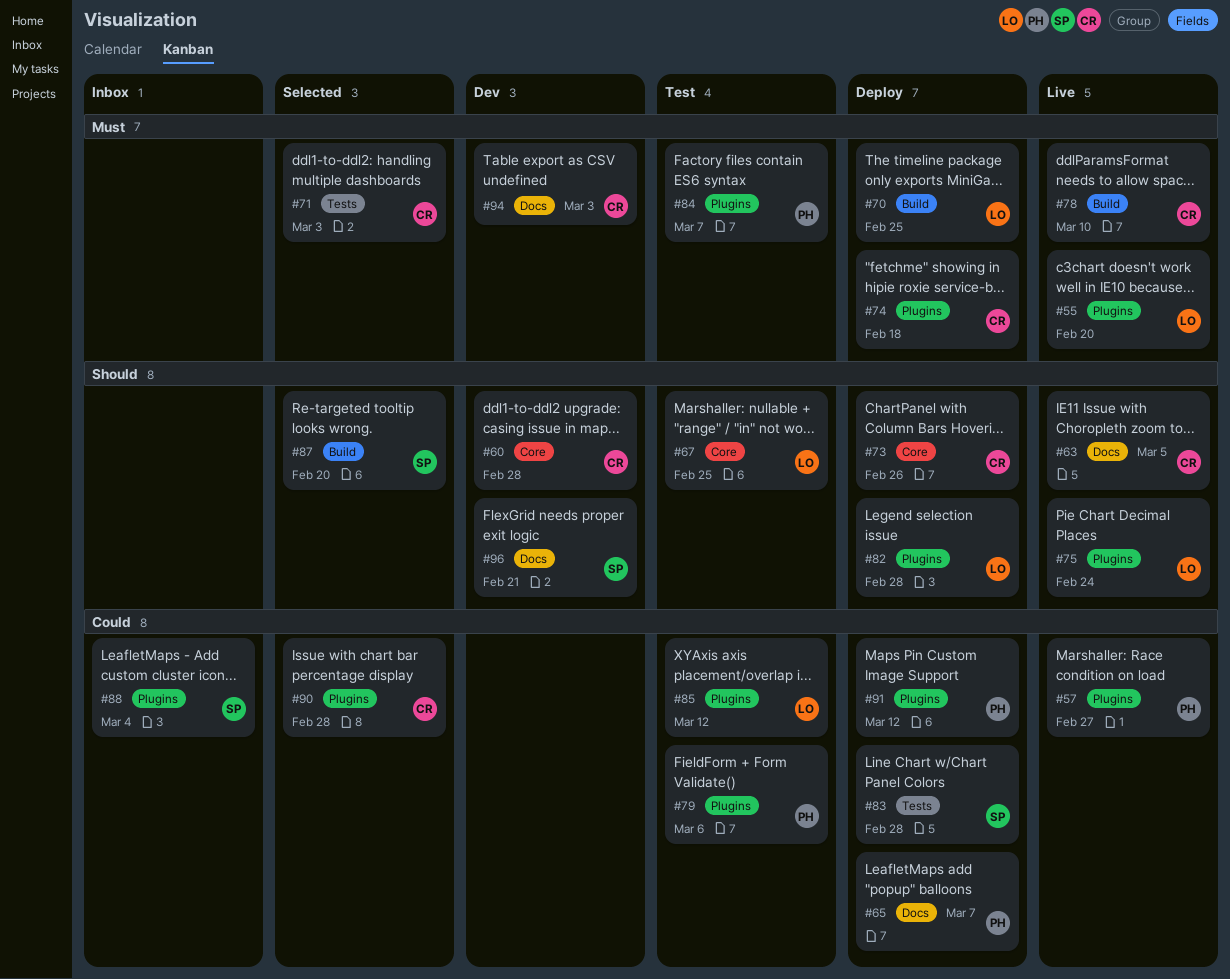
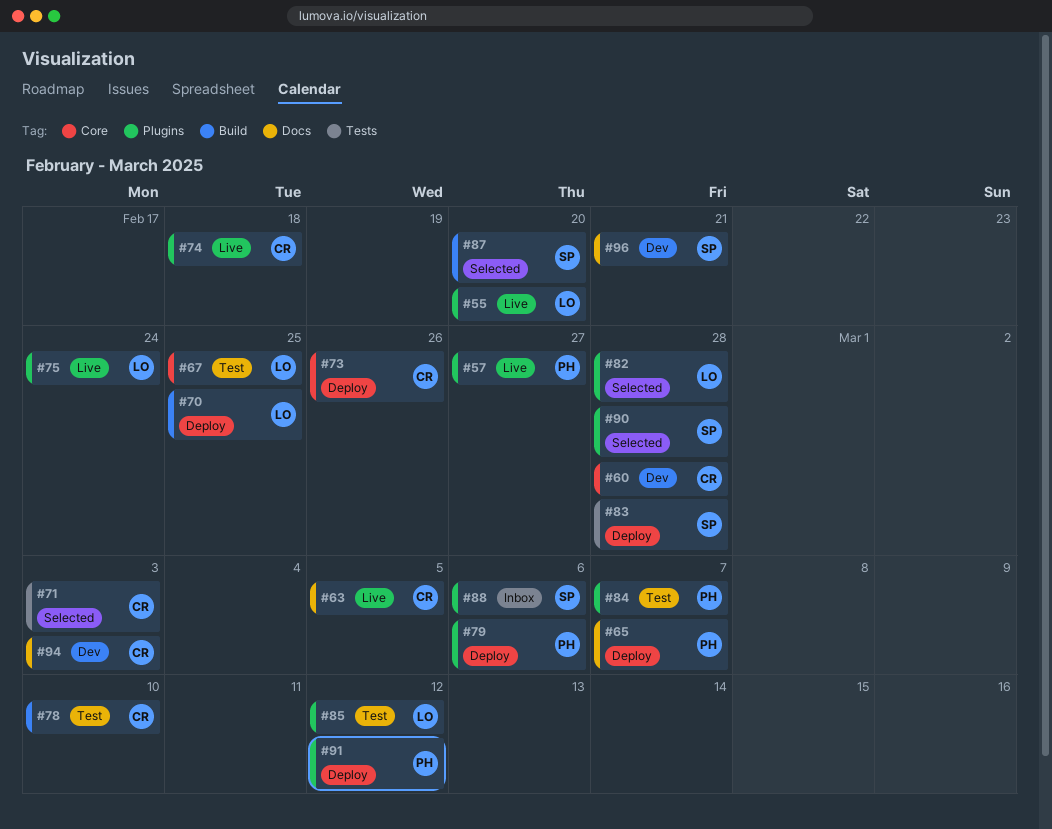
#74, status: Deploy -> Live
#78, status: Live -> Test
#79, status: Test -> Deploy
#82, status: Deploy -> Selected
#88, due: Mar 4 -> Mar 6
#90, owner: CR -> SP

